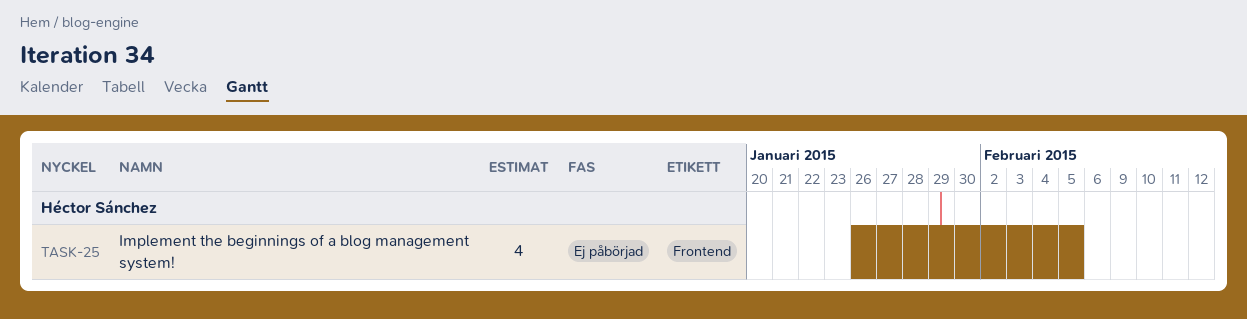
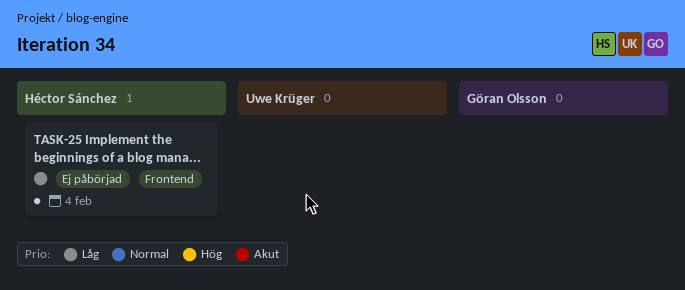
TASK-25, estimate: 4 -> 1
TASK-25, due: Feb 5 -> Feb 4

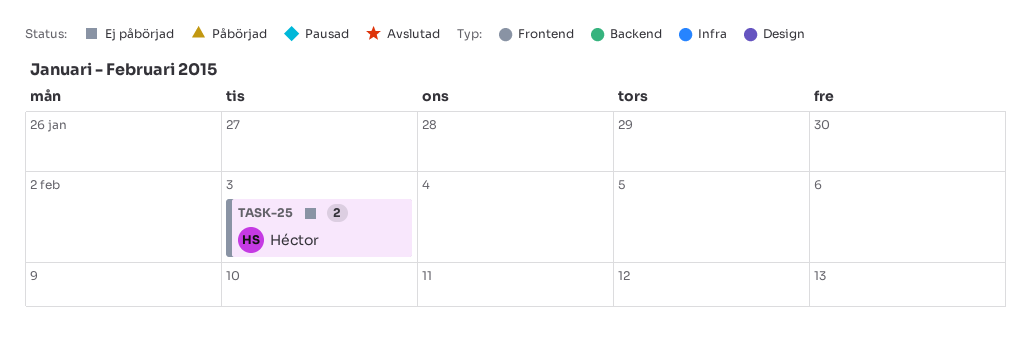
TASK-25, estimate: 1 -> 2
TASK-25, due: Feb 4 -> Feb 3

